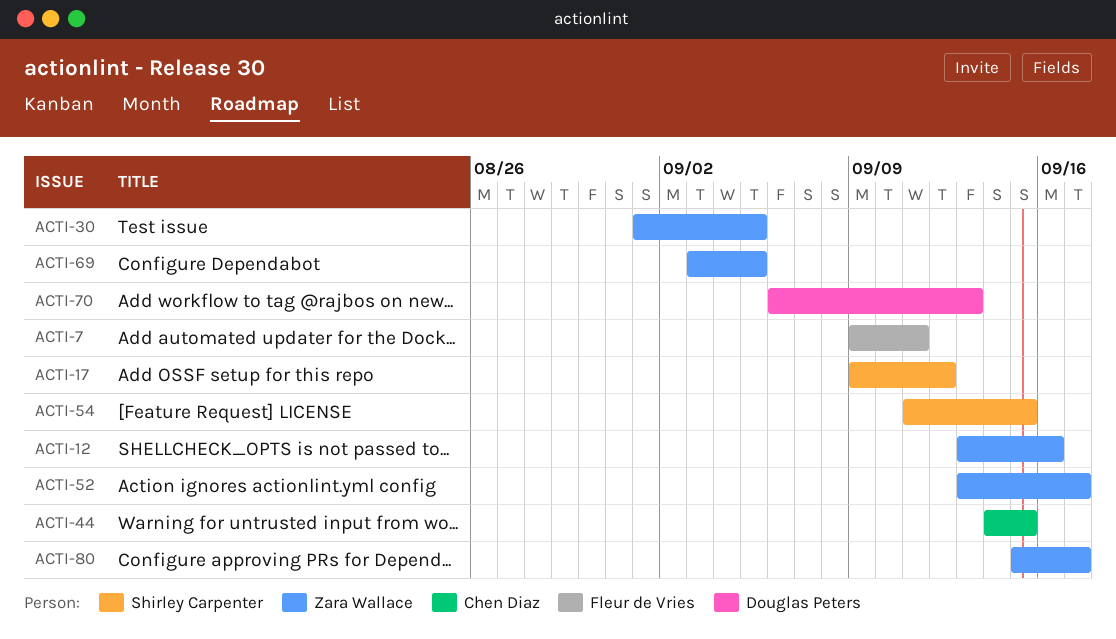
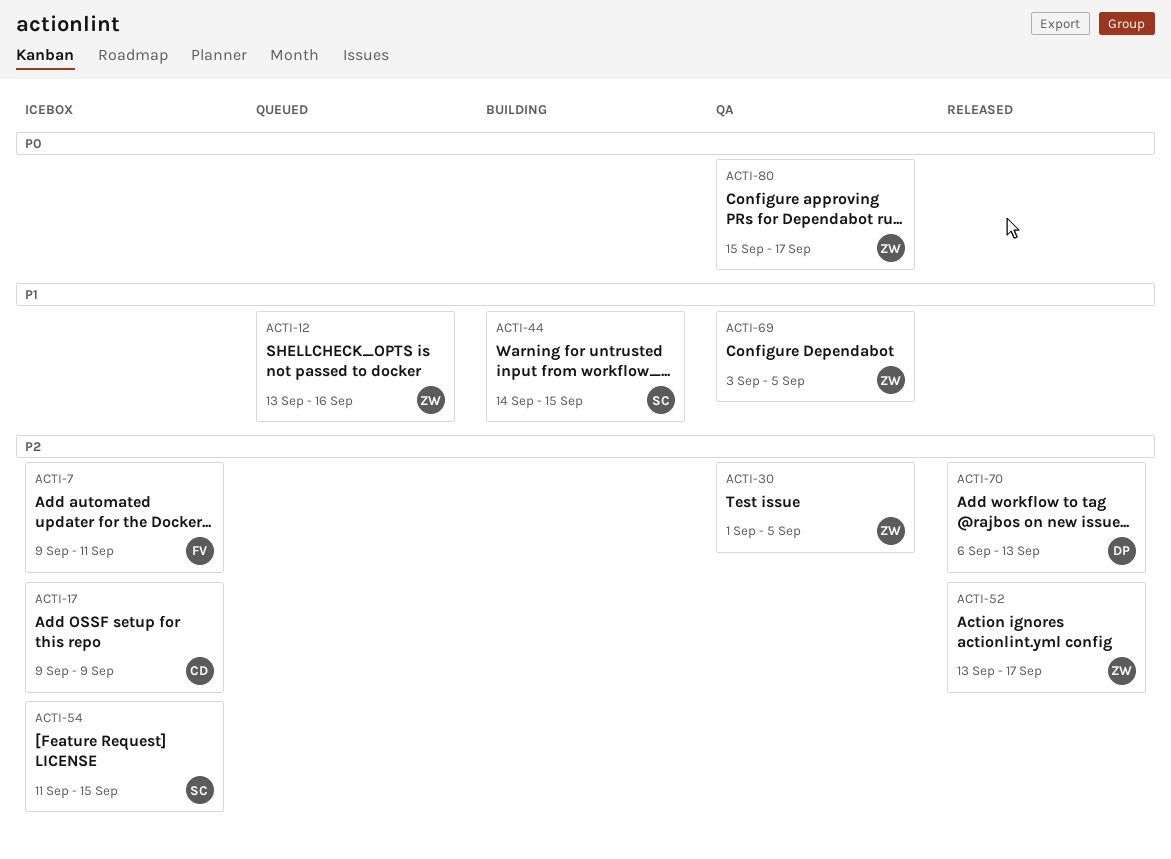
ACTI-17, owner: Shirley Carpenter -> Chen Diaz
ACTI-17, due: Sep 12 -> Sep 9
ACTI-44, owner: Chen Diaz -> Shirley Carpenter

